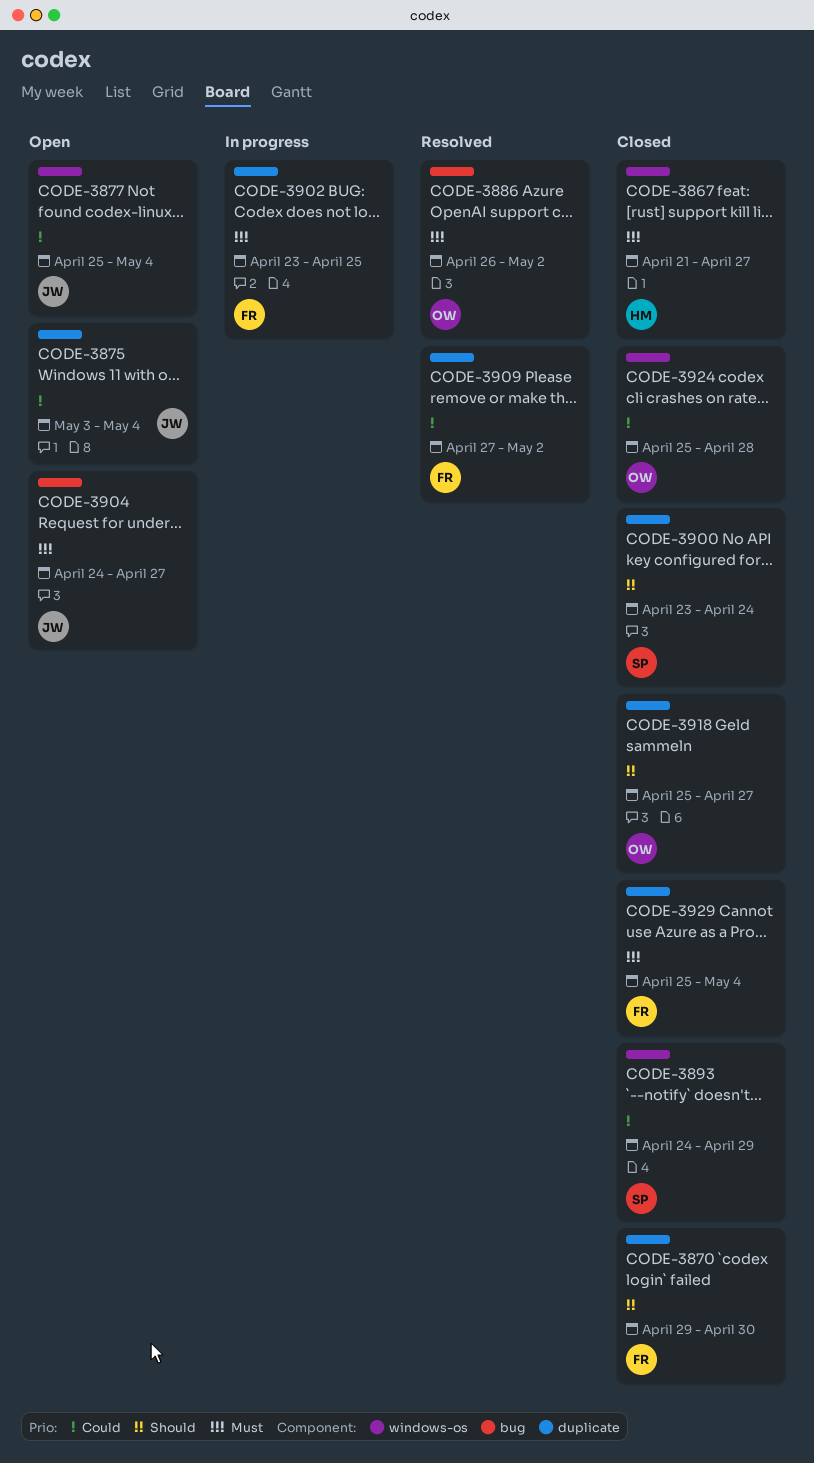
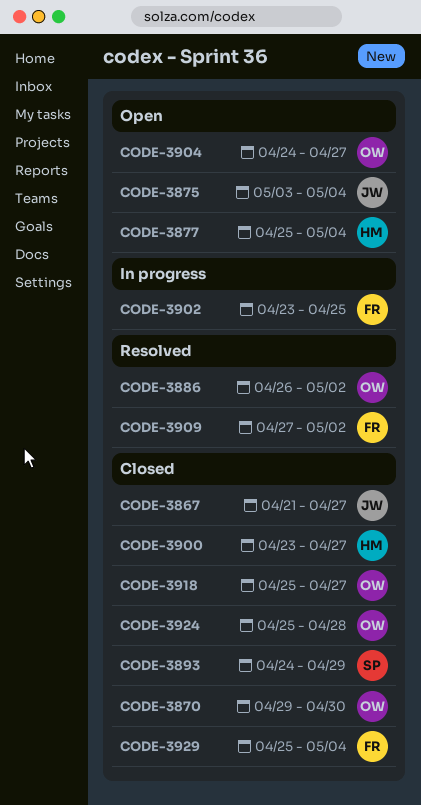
CODE-3867, owner: HM -> JW
CODE-3870, owner: FR -> OW
CODE-3877, owner: JW -> HM
CODE-3900, owner: SP -> HM
CODE-3900, due: Apr 24 -> Apr 27
CODE-3904, owner: JW -> OW

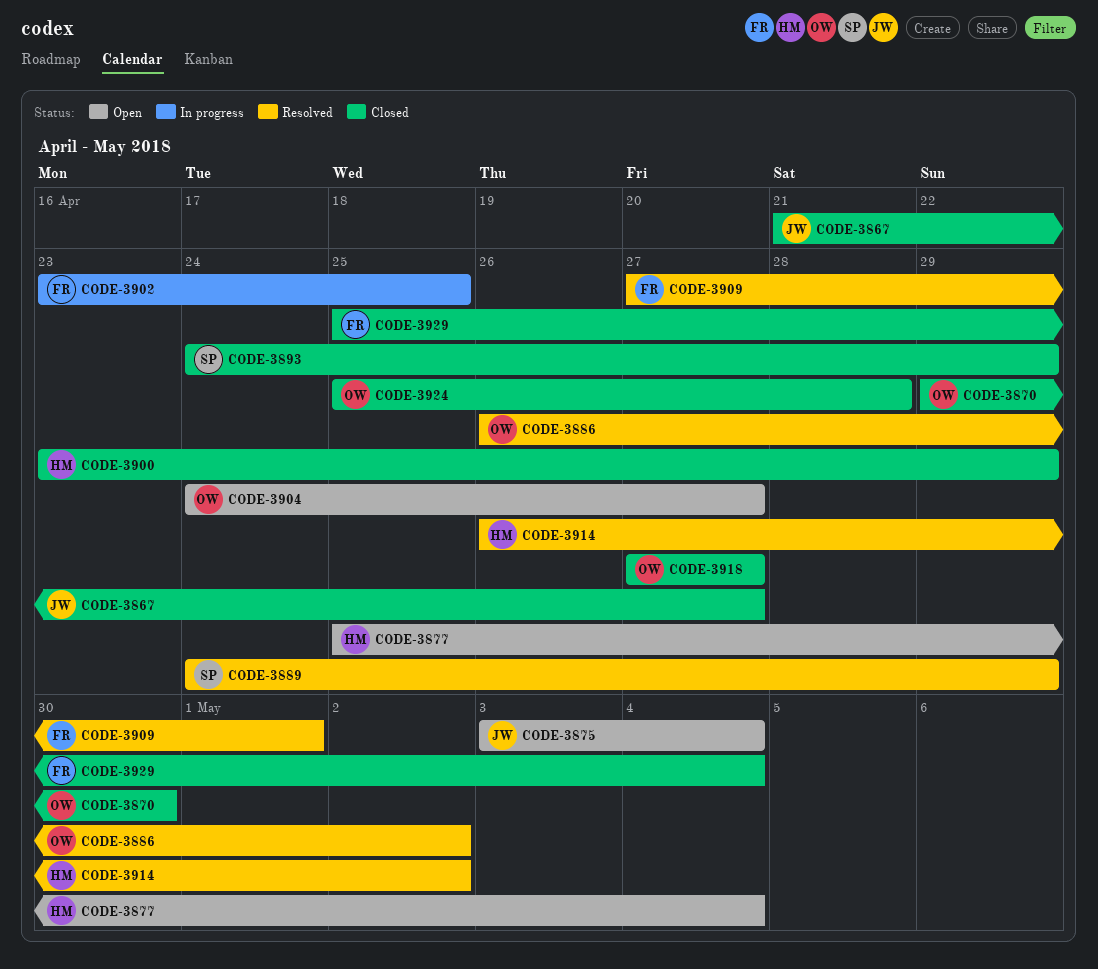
CODE-3889: none -> present
CODE-3900, due: Apr 27 -> Apr 29
CODE-3909, due: May 2 -> May 1
CODE-3914: none -> present
CODE-3918, start: Apr 25 -> Apr 27

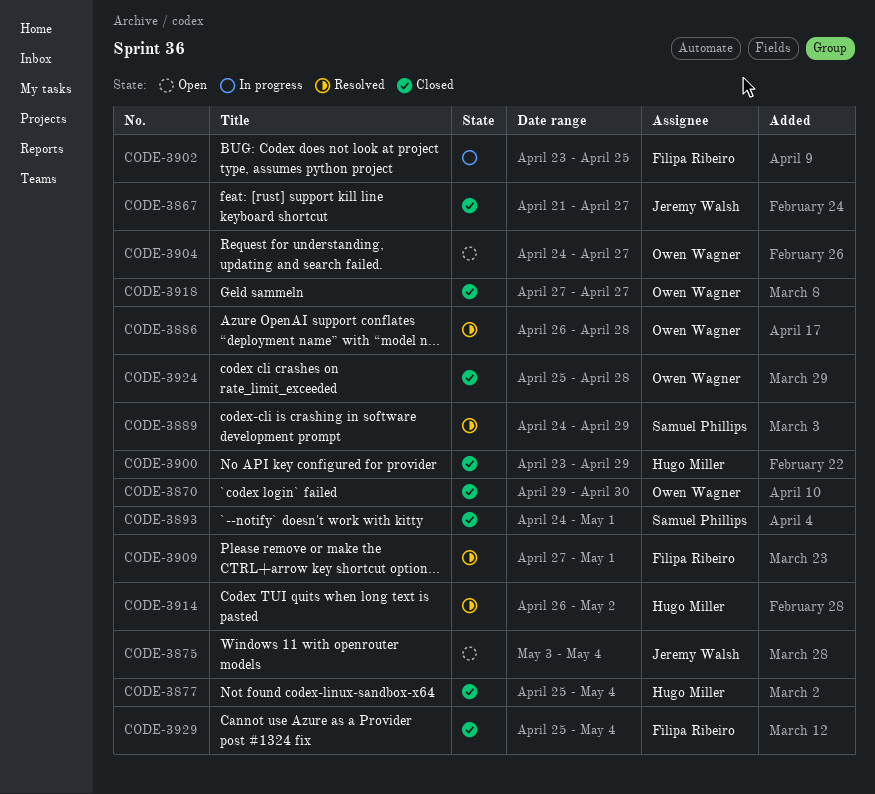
CODE-3877, status: Open -> Closed
CODE-3886, due: May 2 -> Apr 28
CODE-3893, due: Apr 29 -> May 1

